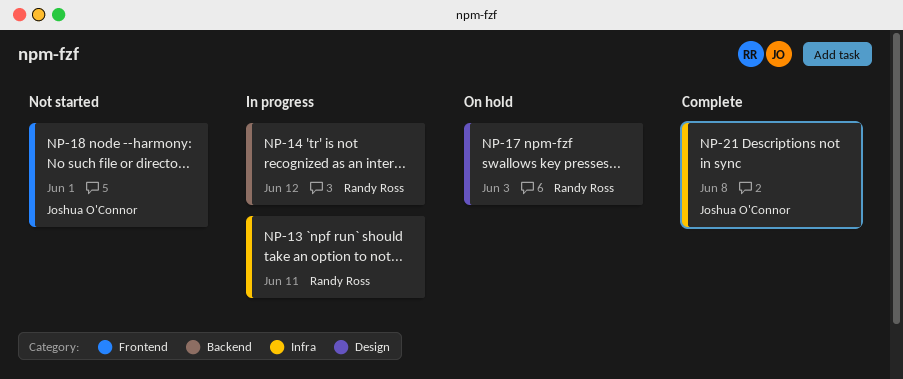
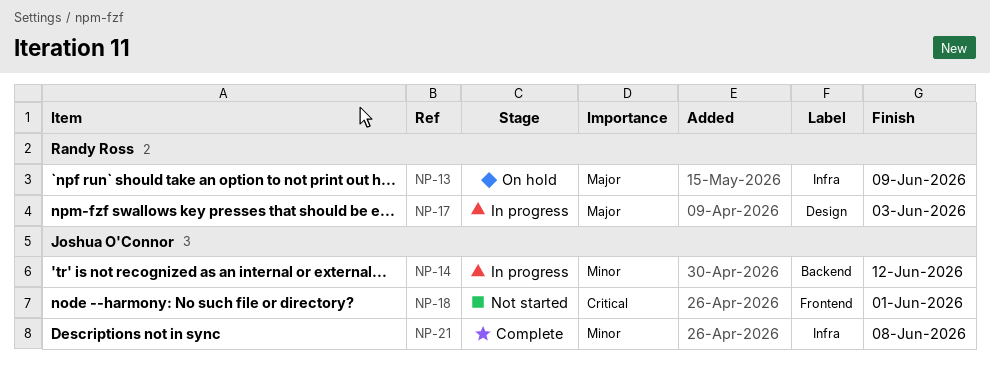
NP-13, status: In progress -> On hold
NP-13, due: Jun 11 -> Jun 9
NP-14, owner: Randy Ross -> Joshua O'Connor
NP-17, status: On hold -> In progress

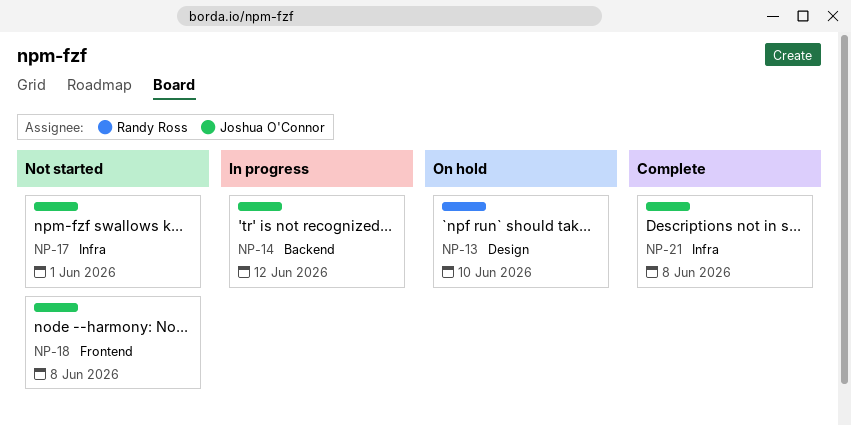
NP-13, label: Infra -> Design
NP-13, due: Jun 9 -> Jun 10
NP-17, status: In progress -> Not started
NP-17, owner: Randy Ross -> Joshua O'Connor
NP-17, label: Design -> Infra
NP-17, due: Jun 3 -> Jun 1
NP-18, due: Jun 1 -> Jun 8

